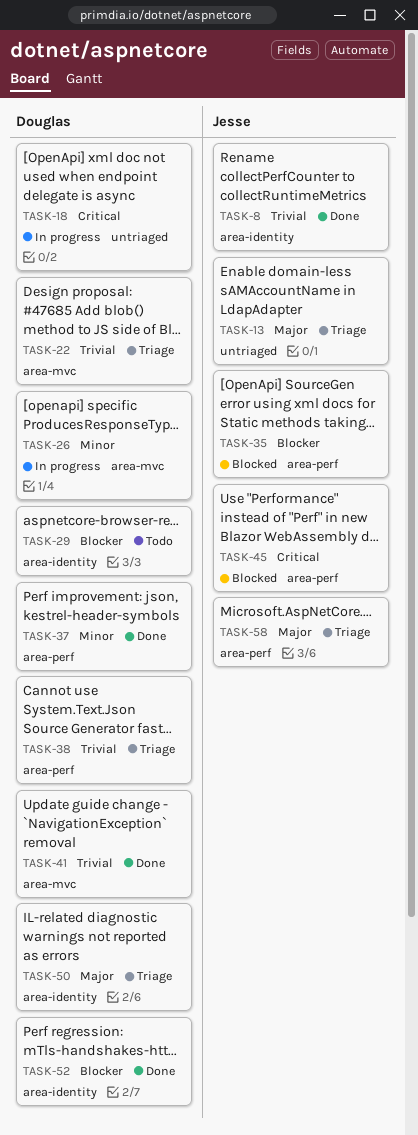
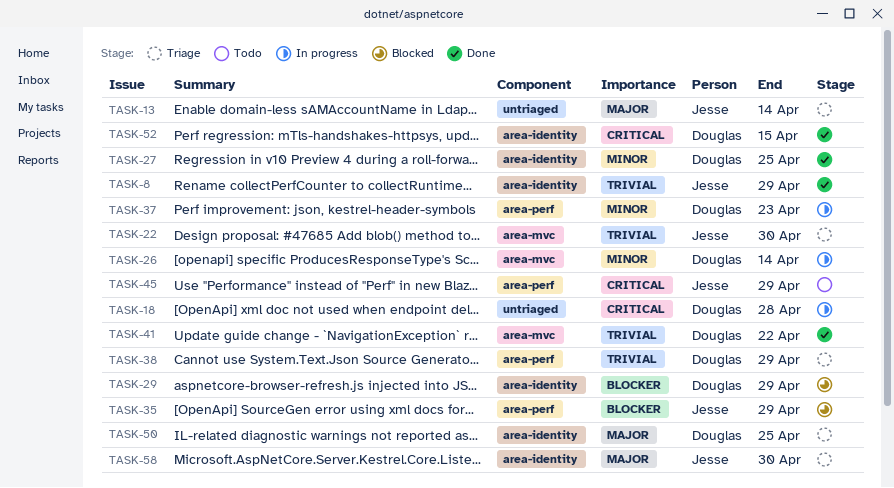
TASK-22, owner: Douglas -> Jesse
TASK-27: none -> present
TASK-29, status: Todo -> Blocked
TASK-37, status: Done -> In progress
TASK-45, status: Blocked -> Todo
TASK-52, priority: Blocker -> Critical
TASK-58, label: area-perf -> area-identity

